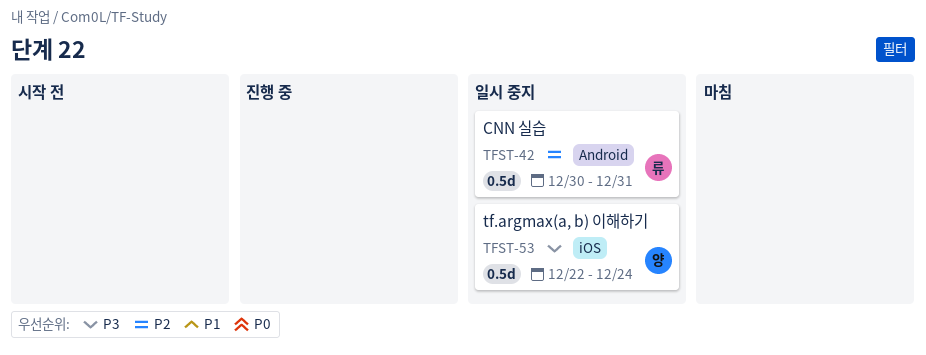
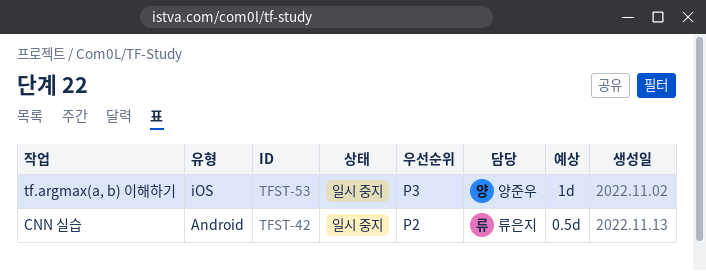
TFST-53, estimate: 0.5d -> 1d

